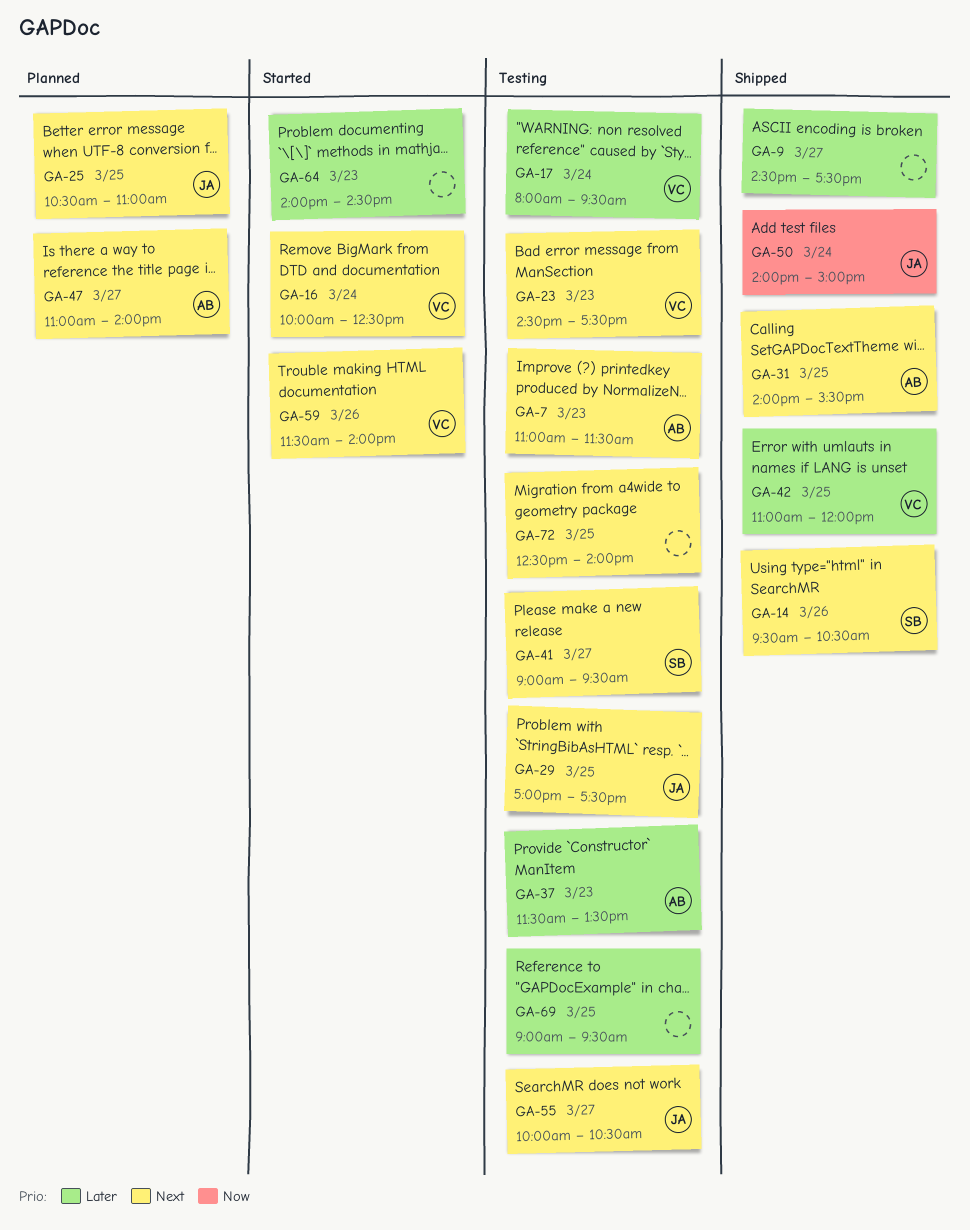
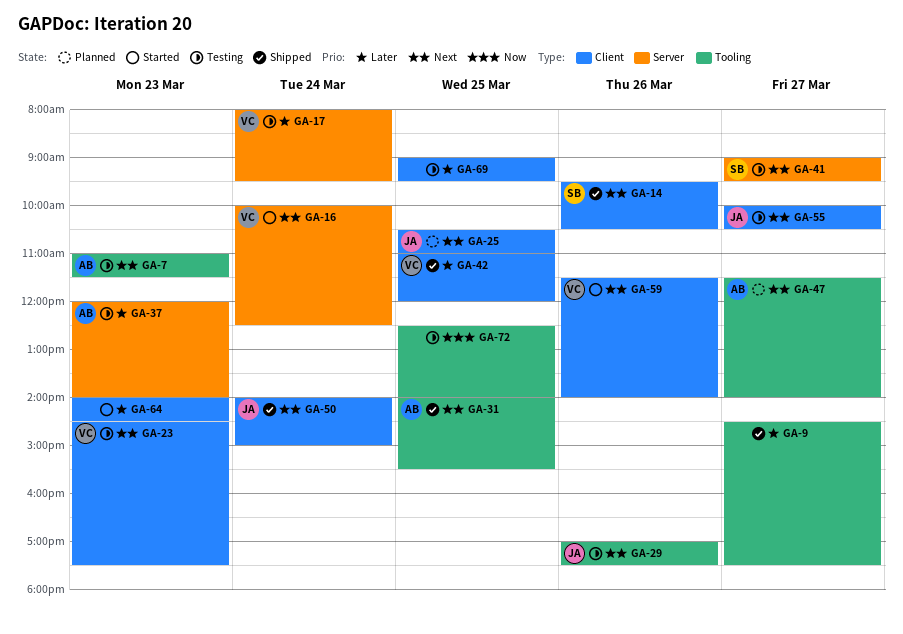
GA-29, day: Mar 25 -> Mar 26
GA-37, begins: 11:30 -> 12:00
GA-37, ends: 13:30 -> 14:00
GA-47, begins: 11:00 -> 11:30
GA-50, priority: Now -> Next
GA-72, priority: Next -> Now

